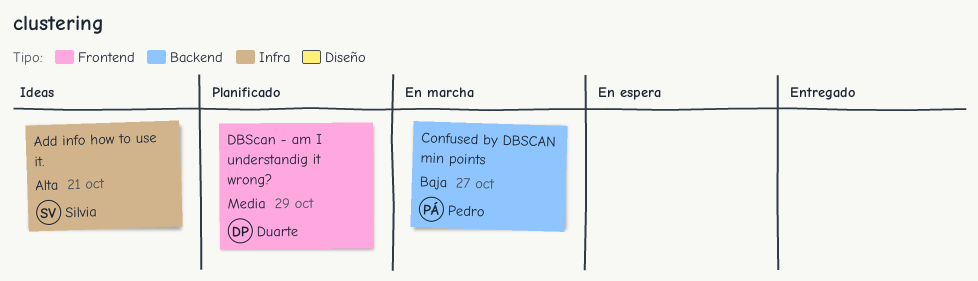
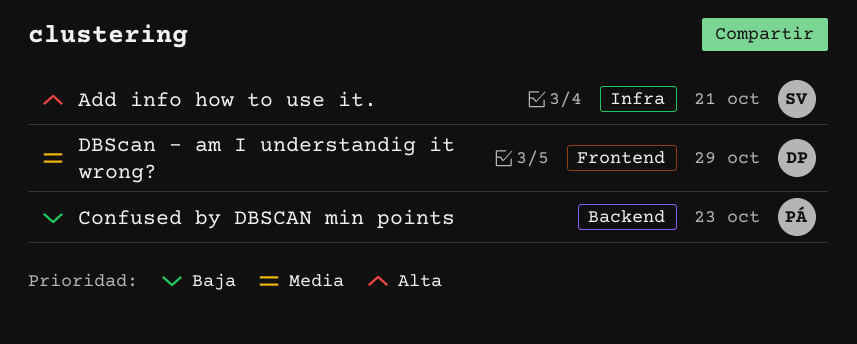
Confused by DBSCAN min points, due: Oct 27 -> Oct 23

